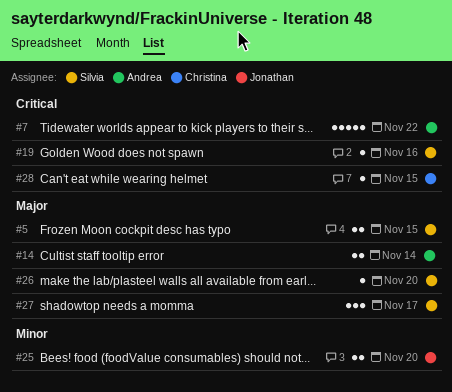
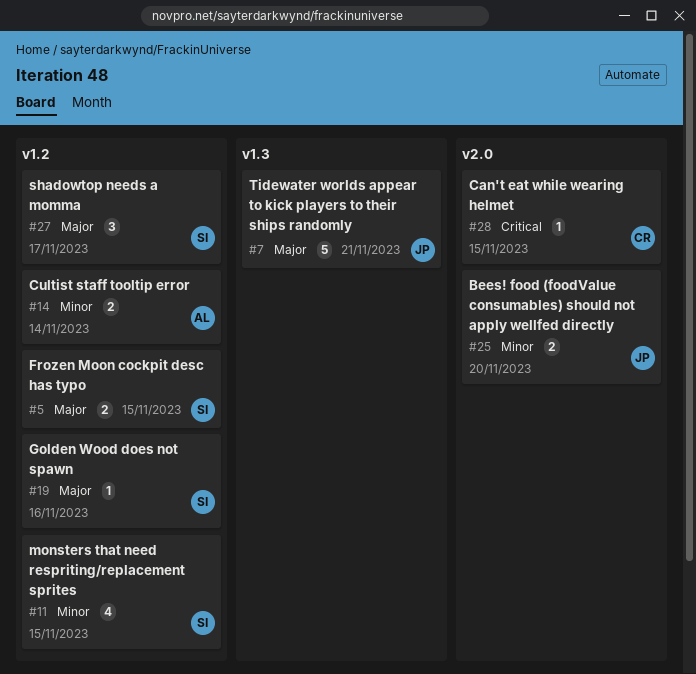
#7, owner: Andrea -> Jonathan
#7, priority: Critical -> Major
#7, due: Nov 22 -> Nov 21
#11: none -> present
#14, priority: Major -> Minor
#19, priority: Critical -> Major
#26: present -> none

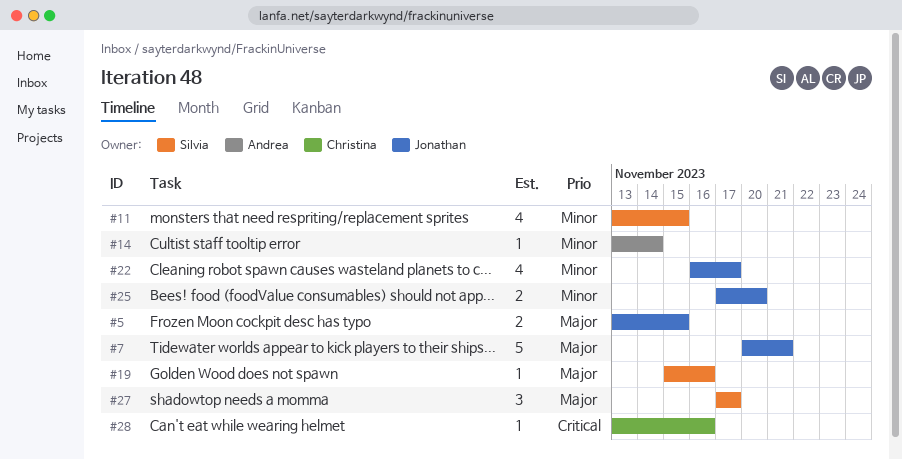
#5, owner: Silvia -> Jonathan
#14, estimate: 2 -> 1
#22: none -> present
#28, due: Nov 15 -> Nov 16

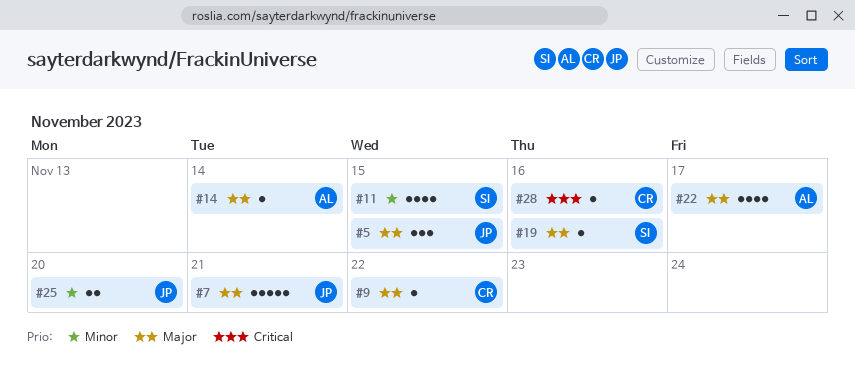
#5, estimate: 2 -> 3
#9: none -> present
#14, priority: Minor -> Major
#22, owner: Jonathan -> Andrea
#22, priority: Minor -> Major
#27: present -> none

